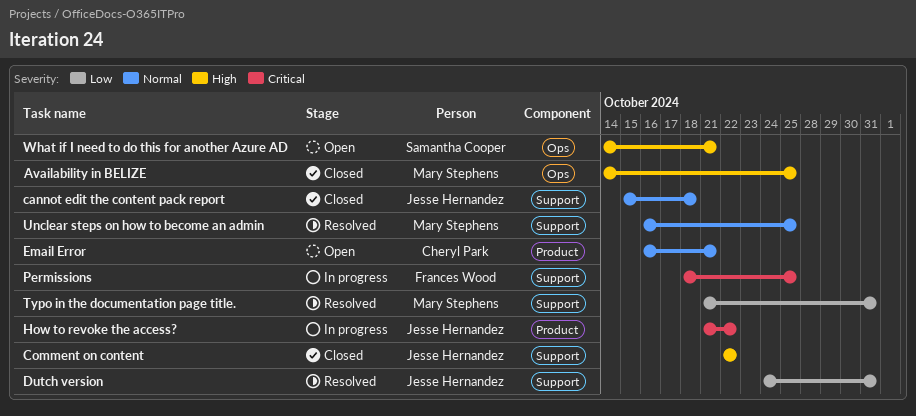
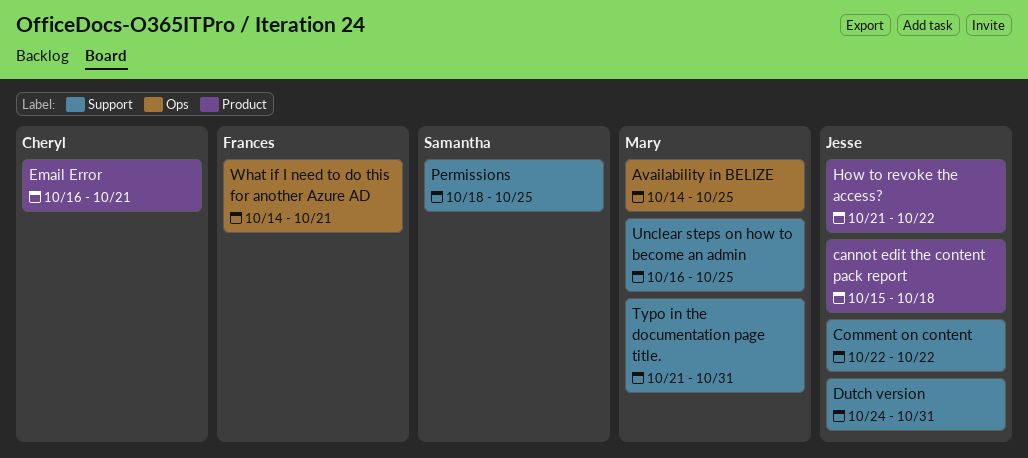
cannot edit the content pack report, label: Support -> Product
Permissions, owner: Frances Wood -> Samantha Cooper
What if I need to do this for another Azure AD, owner: Samantha Cooper -> Frances Wood

